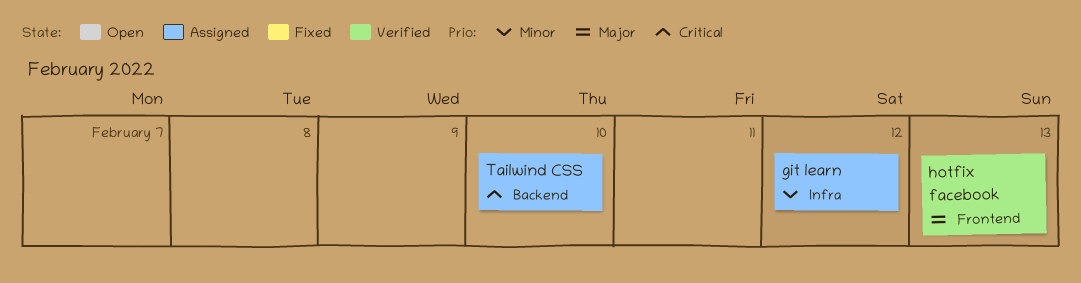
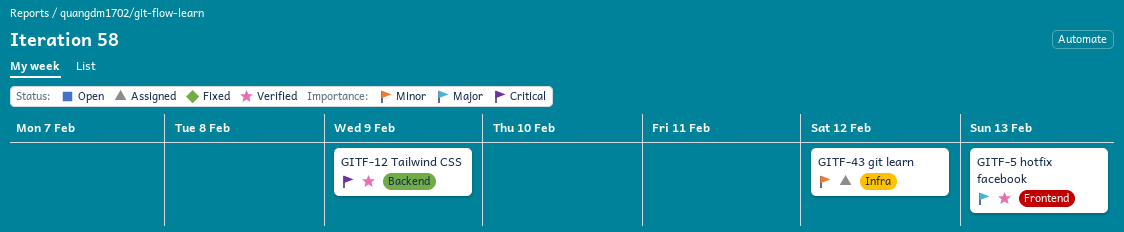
Tailwind CSS, status: Assigned -> Verified
Tailwind CSS, due: Feb 10 -> Feb 9

